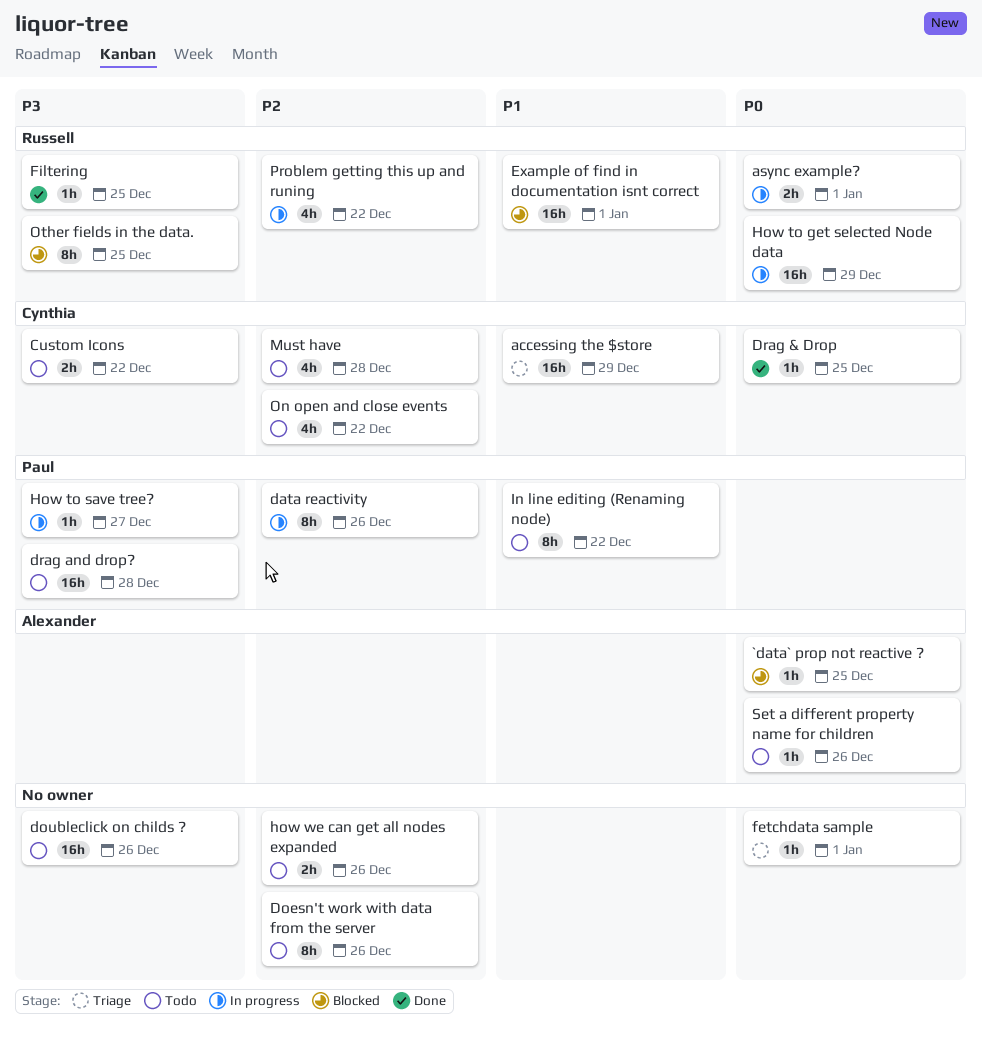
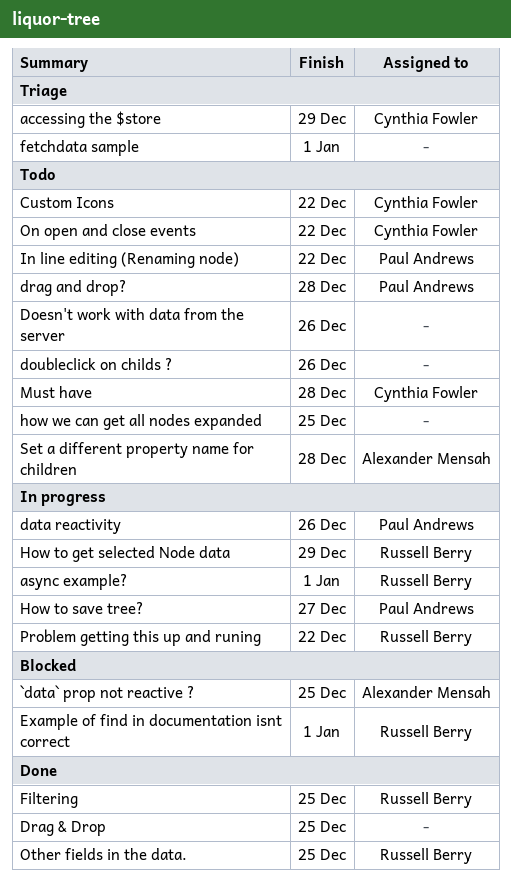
Drag & Drop, owner: Cynthia Fowler -> none
how we can get all nodes expanded, due: Dec 26 -> Dec 25
Other fields in the data., status: Blocked -> Done
Set a different property name for children, due: Dec 26 -> Dec 28

